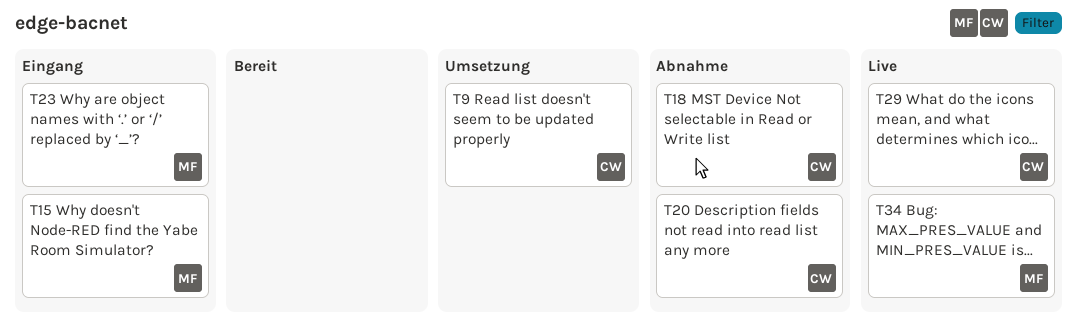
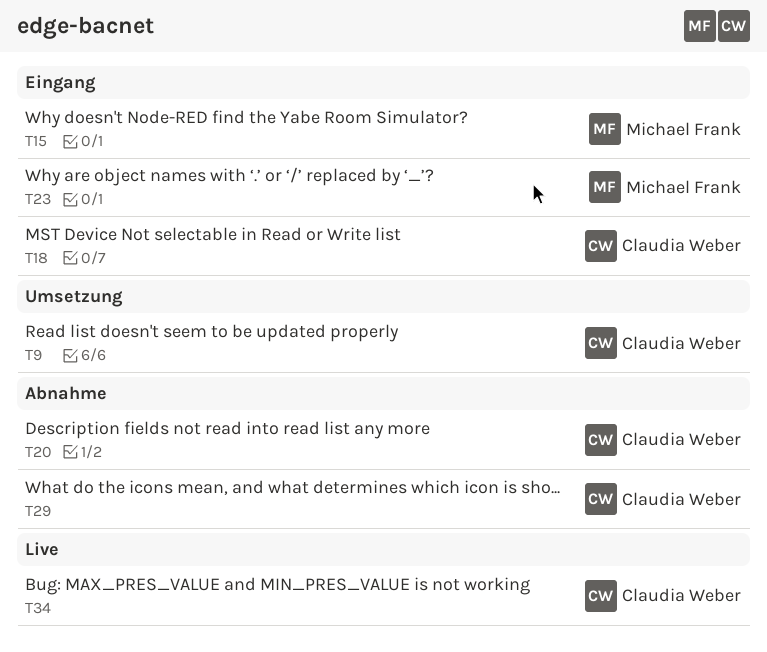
T18, status: Abnahme -> Eingang
T29, status: Live -> Abnahme
T34, owner: Michael Frank -> Claudia Weber

